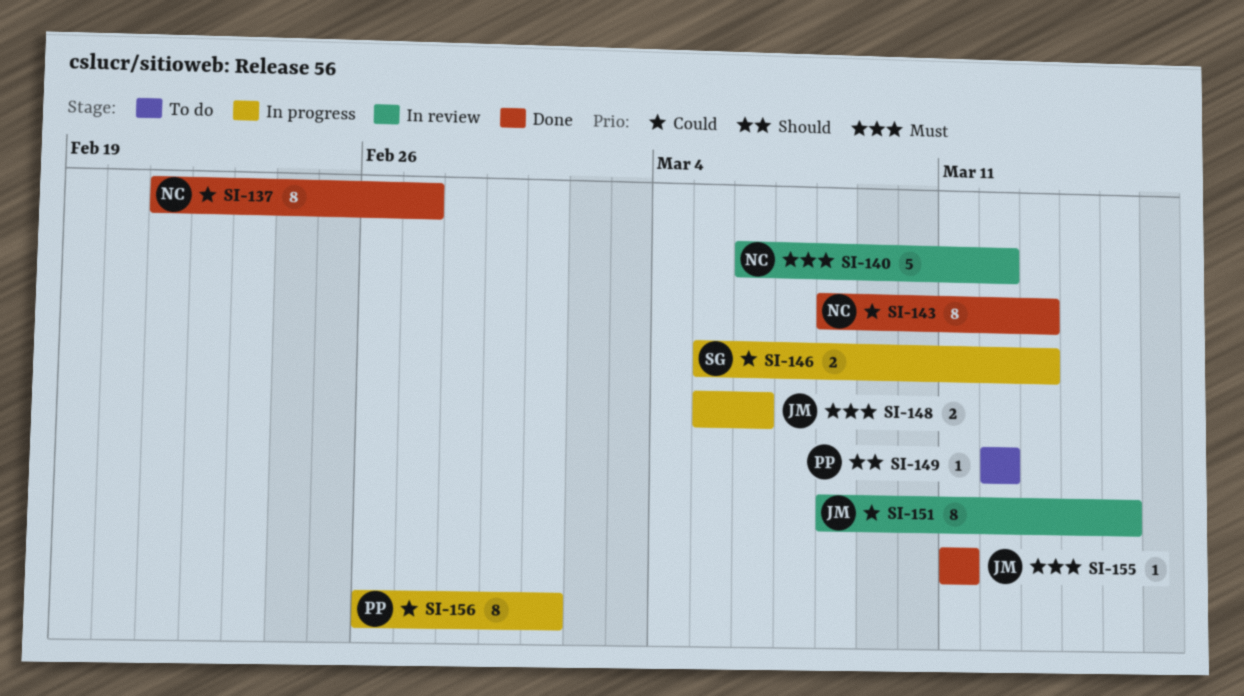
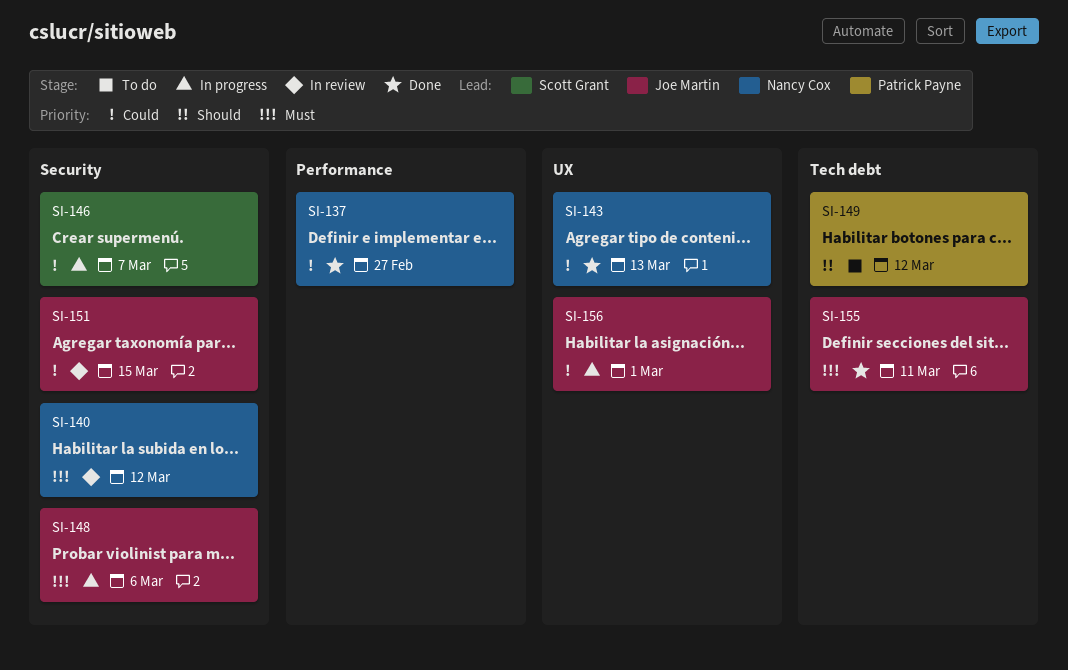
SI-146, due: Mar 13 -> Mar 7
SI-156, owner: Patrick Payne -> Joe Martin

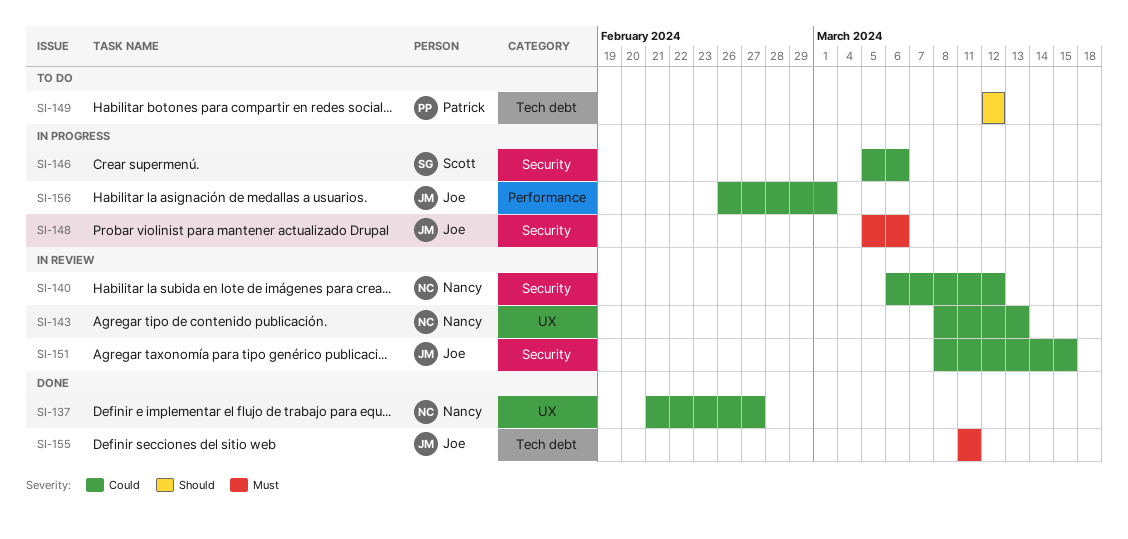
SI-137, label: Performance -> UX
SI-140, priority: Must -> Could
SI-143, status: Done -> In review
SI-146, due: Mar 7 -> Mar 6
SI-156, label: UX -> Performance

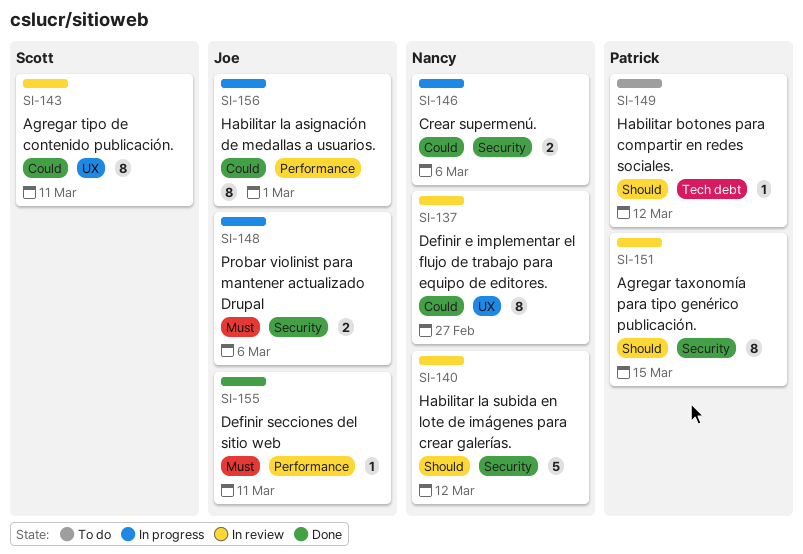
SI-137, status: Done -> In review
SI-140, priority: Could -> Should
SI-143, owner: Nancy -> Scott
SI-143, due: Mar 13 -> Mar 11
SI-146, owner: Scott -> Nancy
SI-151, owner: Joe -> Patrick
SI-151, priority: Could -> Should
SI-155, label: Tech debt -> Performance

